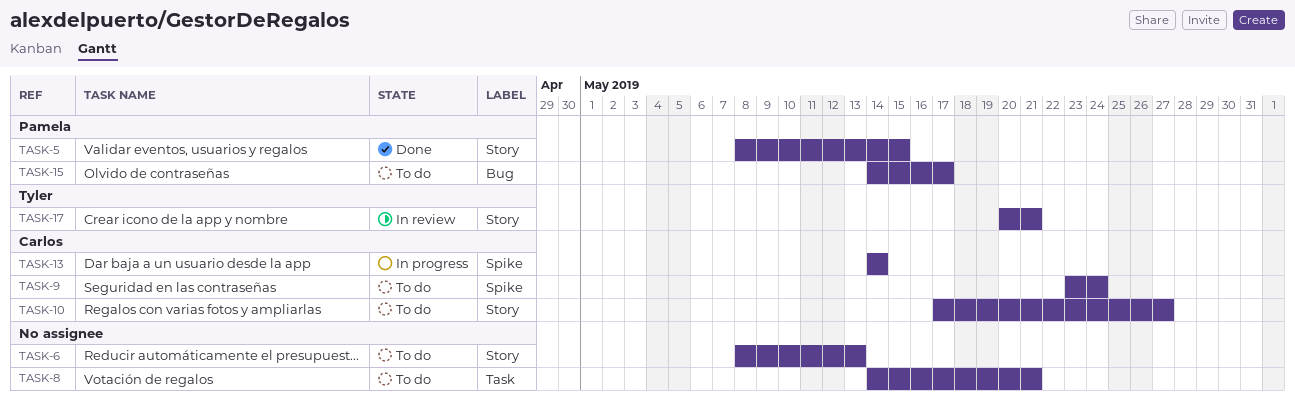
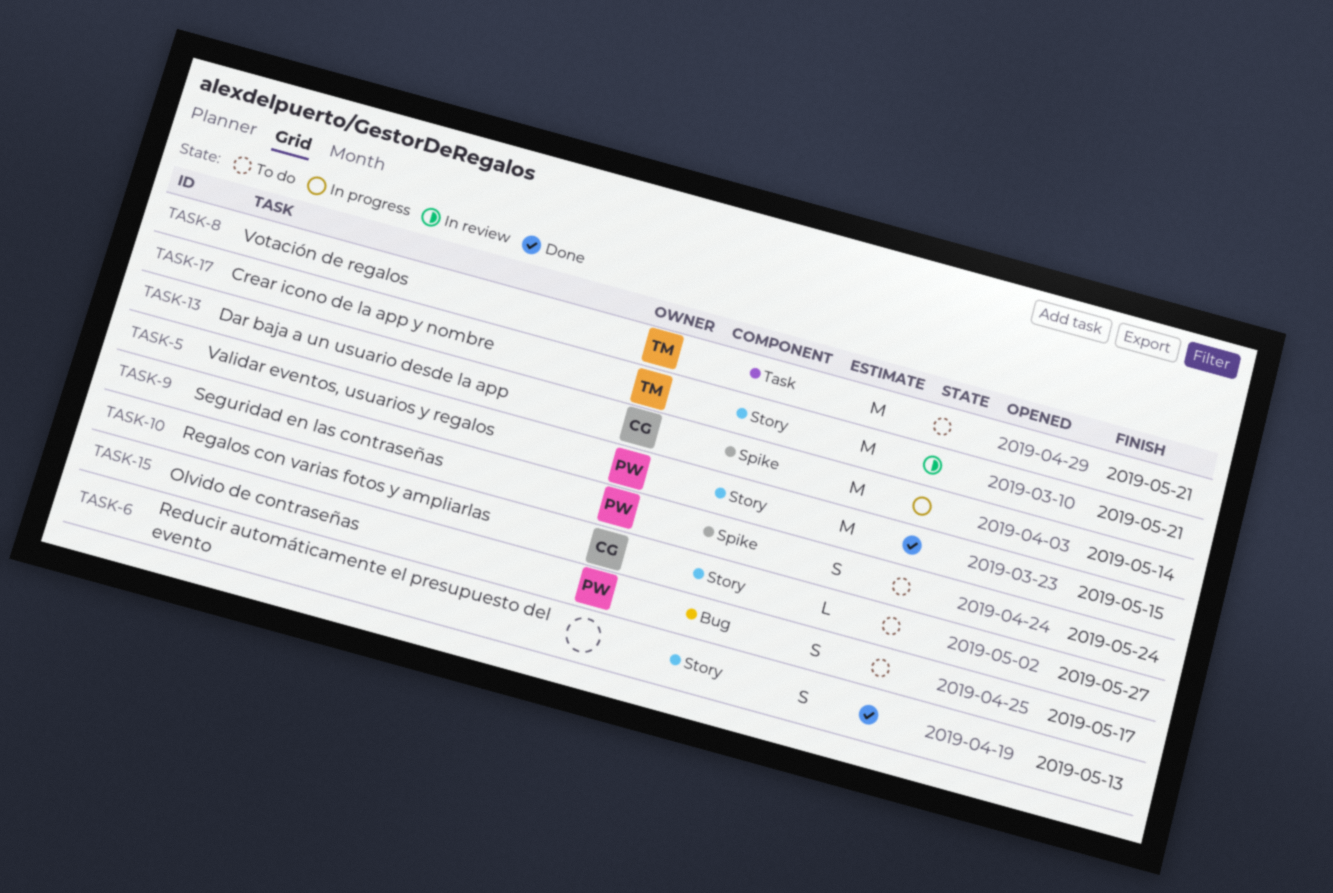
TASK-6, status: To do -> Done
TASK-8, owner: none -> Tyler
TASK-9, owner: Carlos -> Pamela

